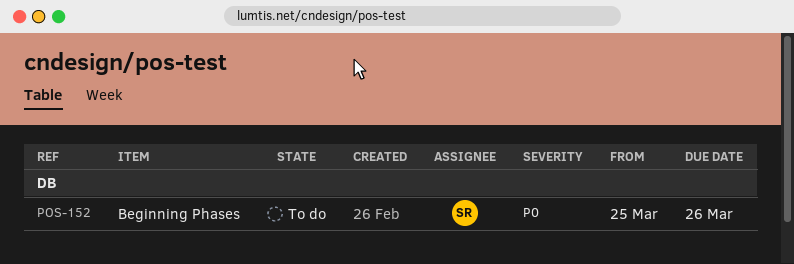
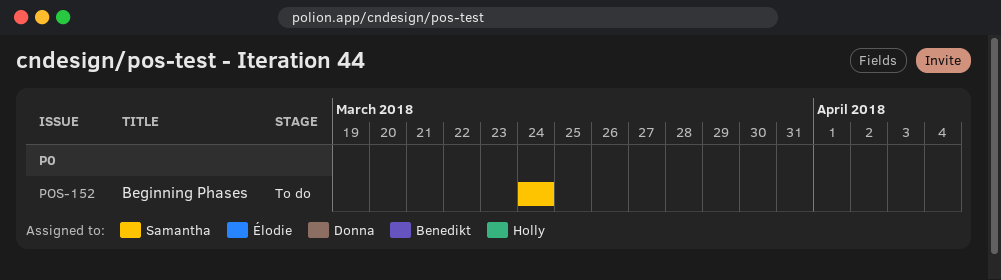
POS-152, start: Mar 25 -> Mar 24
POS-152, due: Mar 26 -> Mar 24

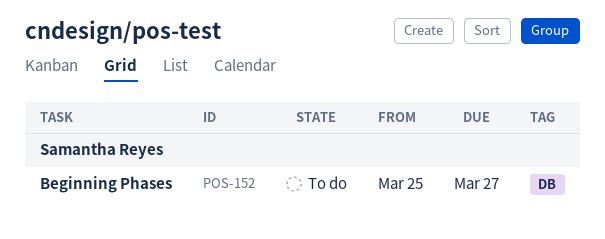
POS-152, start: Mar 24 -> Mar 25
POS-152, due: Mar 24 -> Mar 27

